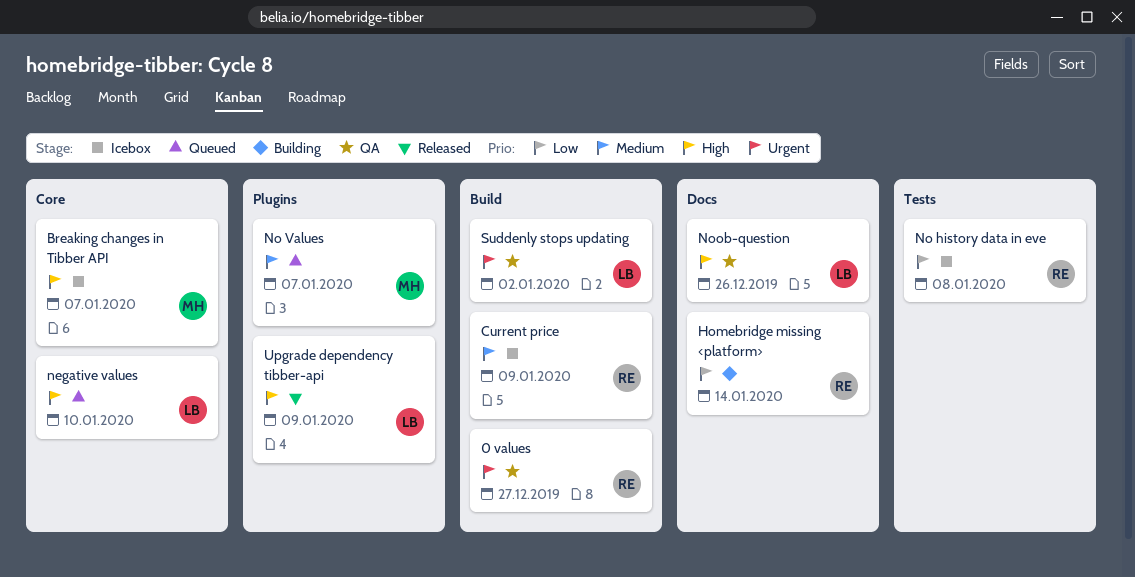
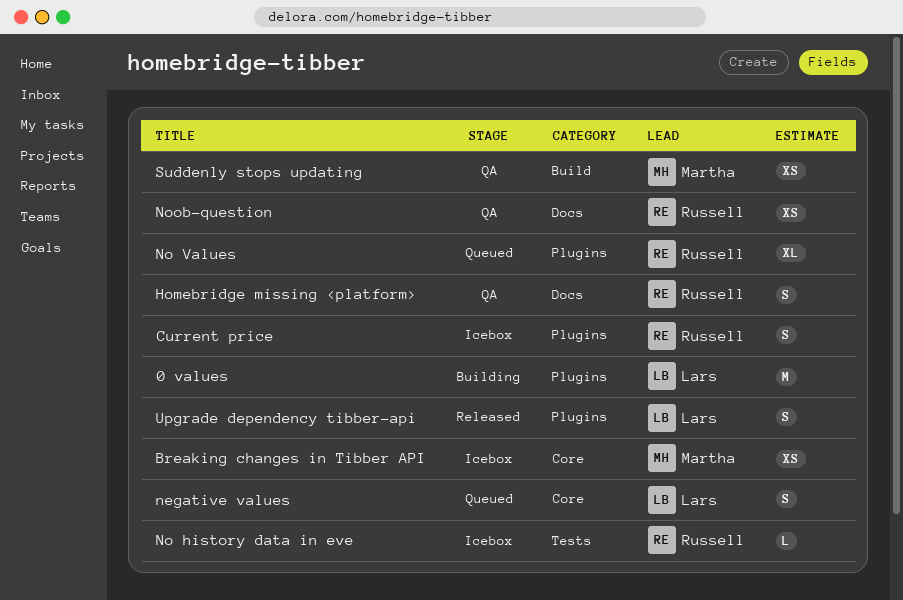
0 values, status: QA -> Building
0 values, owner: Russell -> Lars
0 values, label: Build -> Plugins
Current price, label: Build -> Plugins
Homebridge missing <platform>, status: Building -> QA
No Values, owner: Martha -> Russell
Noob-question, owner: Lars -> Russell
Suddenly stops updating, owner: Lars -> Martha

